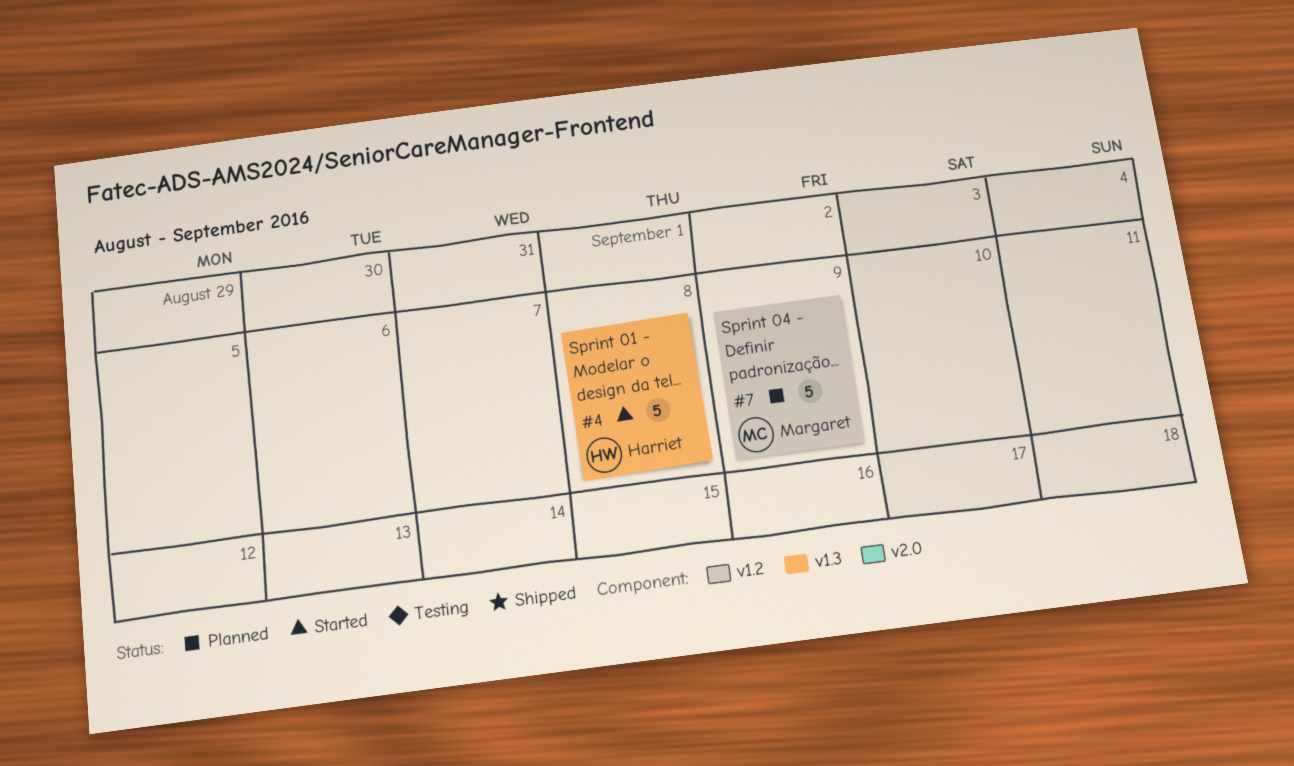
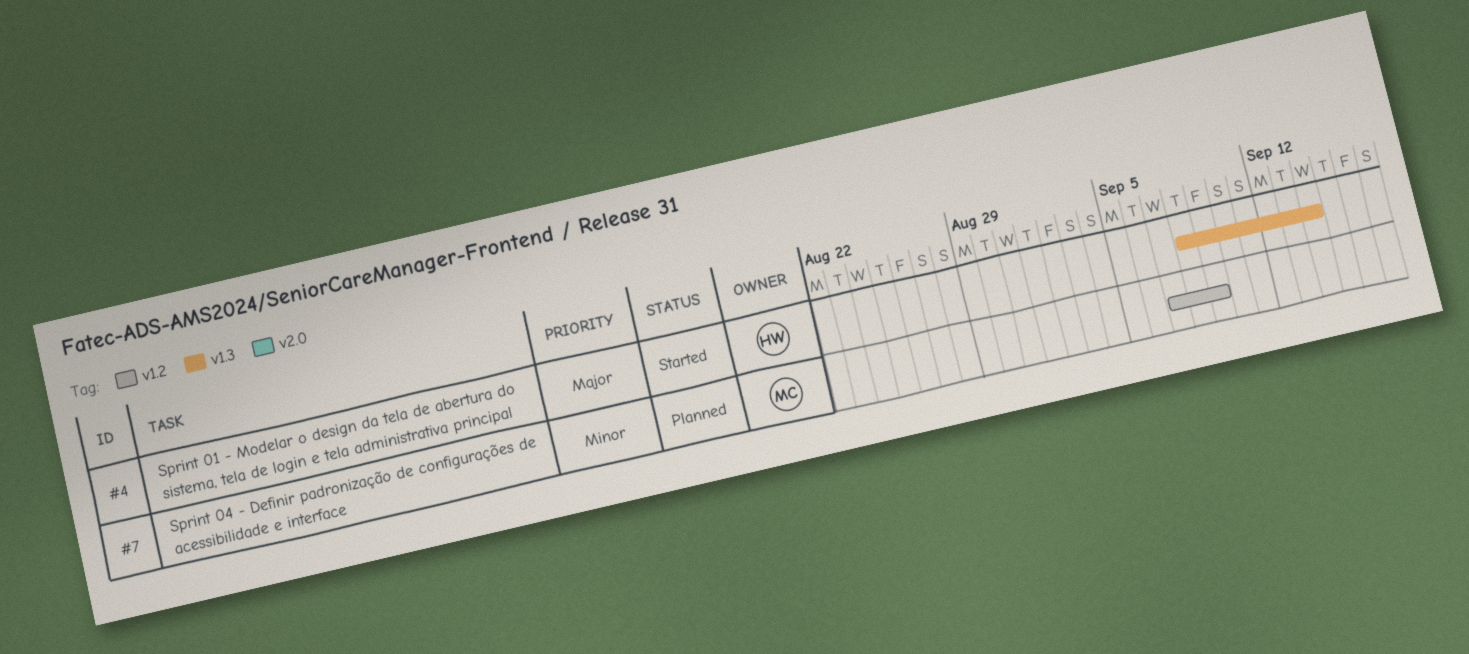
#4, due: Sep 8 -> Sep 14

